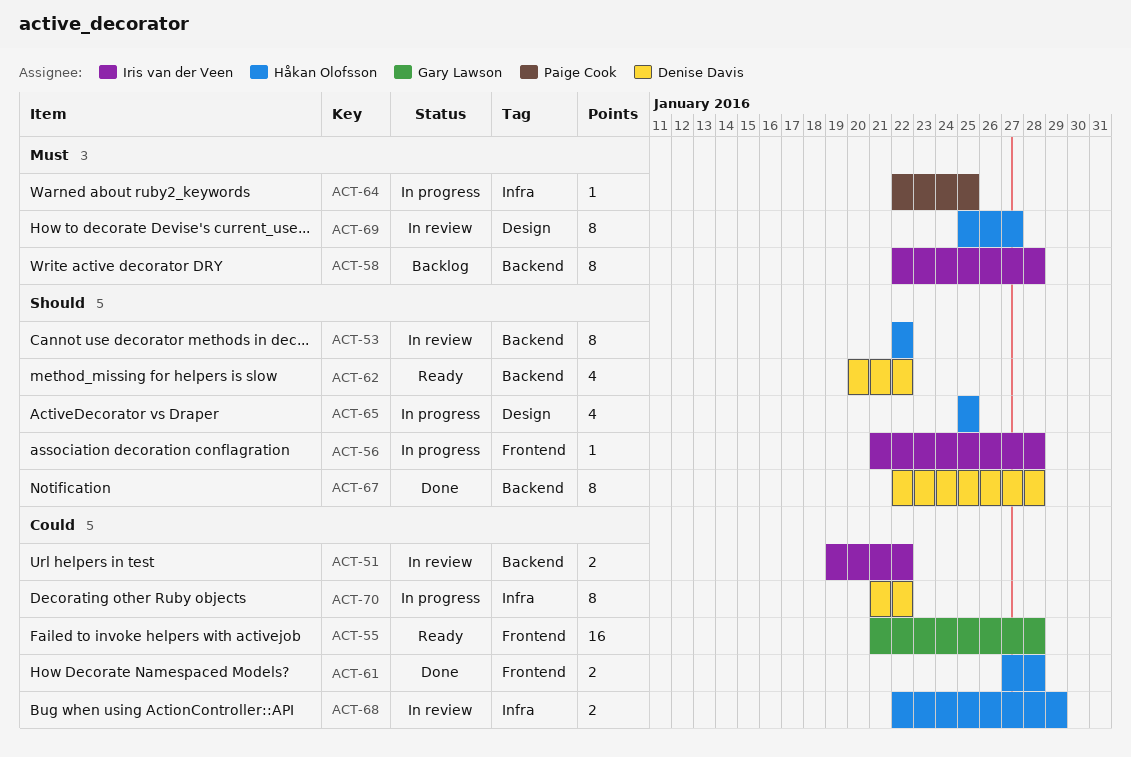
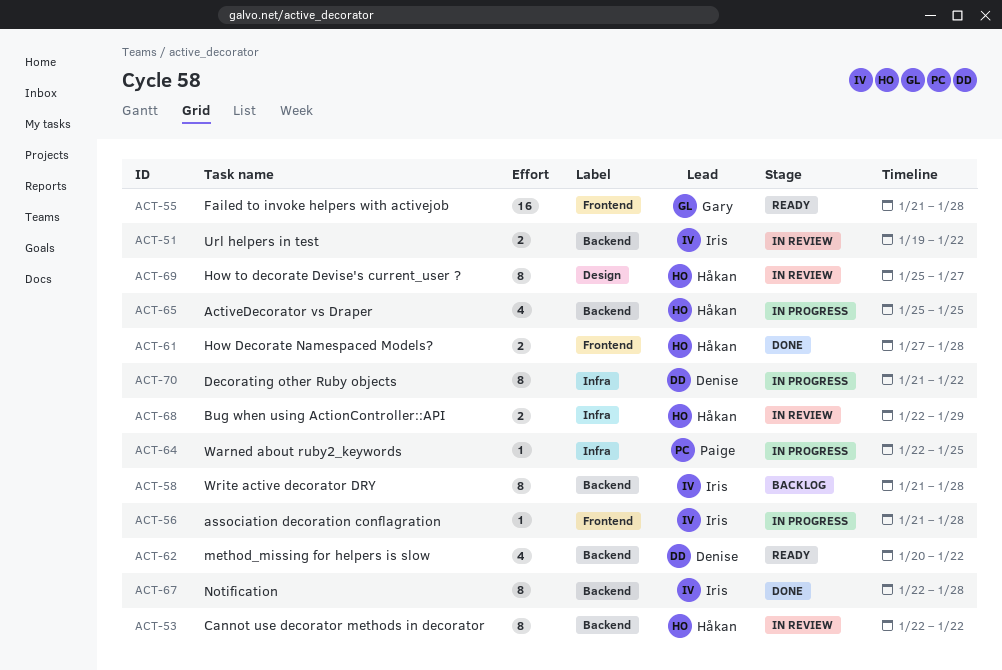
ACT-58, start: Jan 22 -> Jan 21
ACT-65, label: Design -> Backend
ACT-67, owner: Denise Davis -> Iris van der Veen

